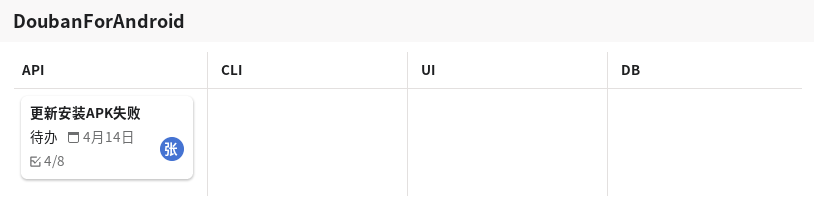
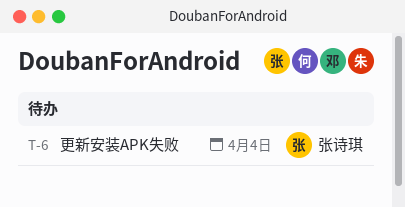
更新安装APK失败, due: Apr 14 -> Apr 4

